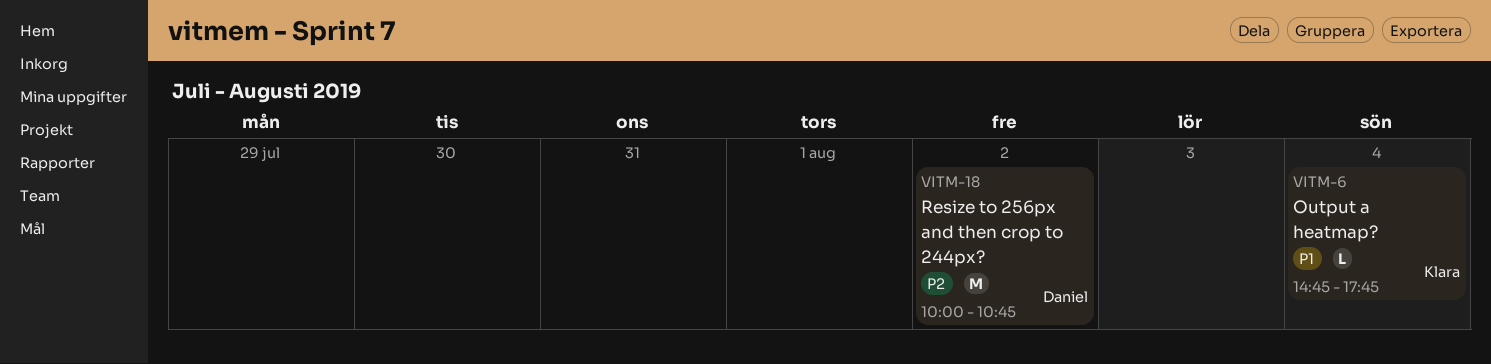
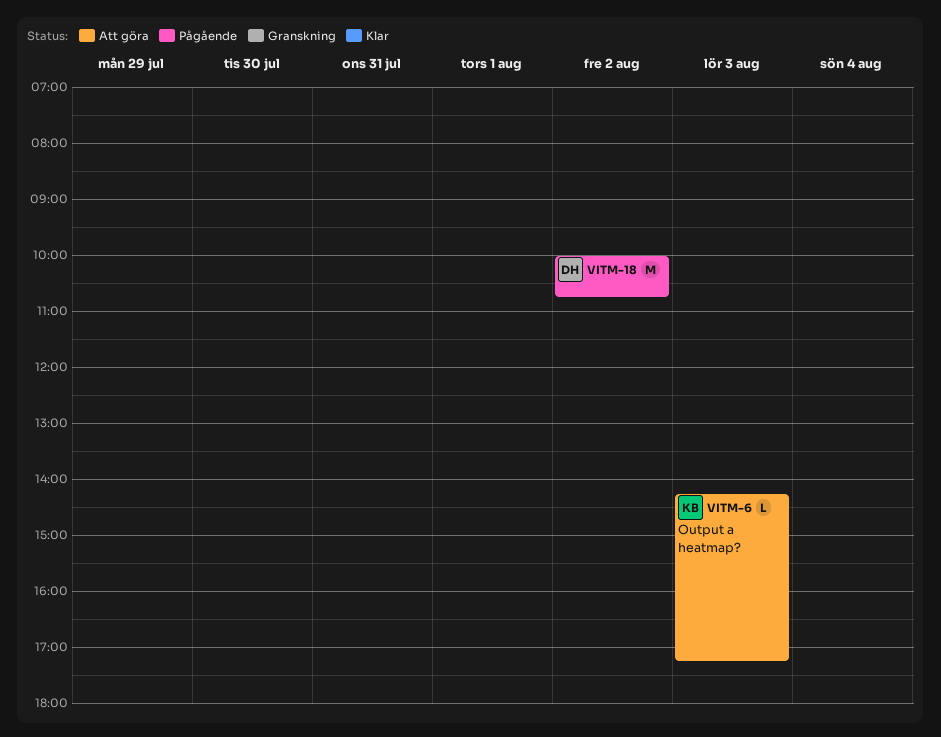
VITM-6, day: Aug 4 -> Aug 3
VITM-6, begins: 14:45 -> 14:15
VITM-6, ends: 17:45 -> 17:15

